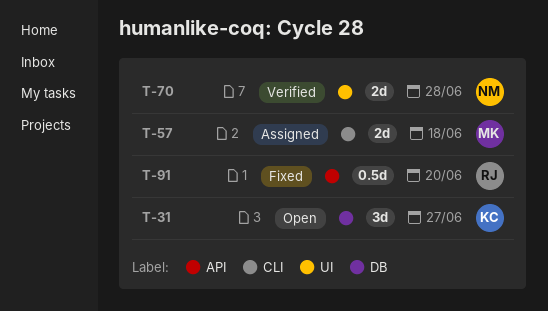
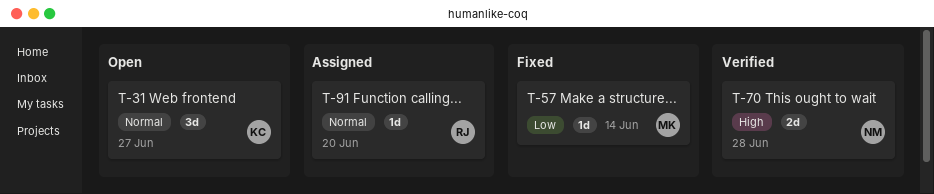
T-57, status: Assigned -> Fixed
T-57, estimate: 2d -> 1d
T-57, due: Jun 18 -> Jun 14
T-91, status: Fixed -> Assigned
T-91, estimate: 0.5d -> 1d

